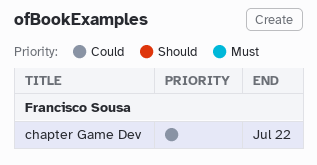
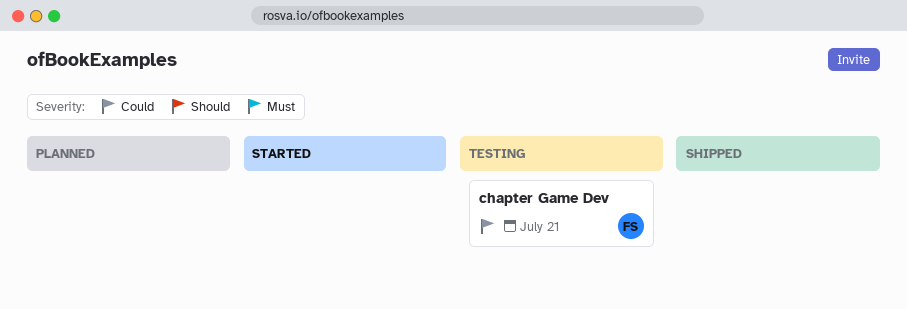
chapter Game Dev, due: Jul 22 -> Jul 21

